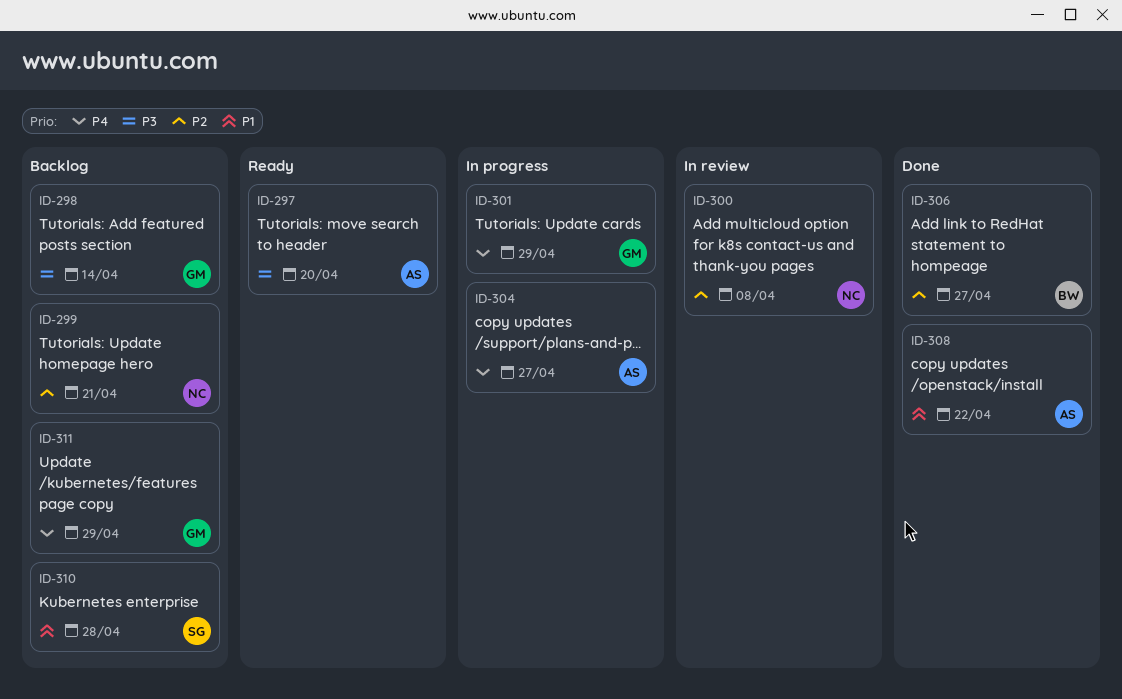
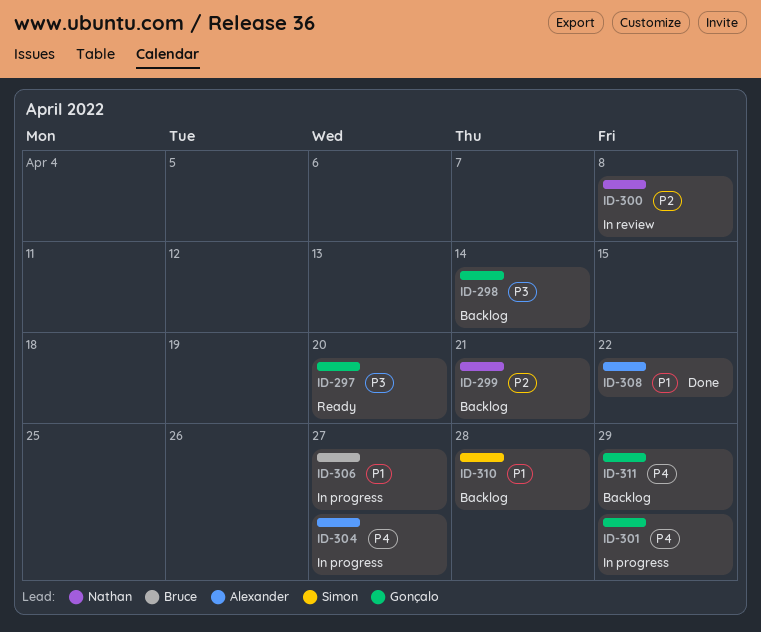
ID-297, owner: Alexander -> Gonçalo
ID-306, status: Done -> In progress
ID-306, priority: P2 -> P1

